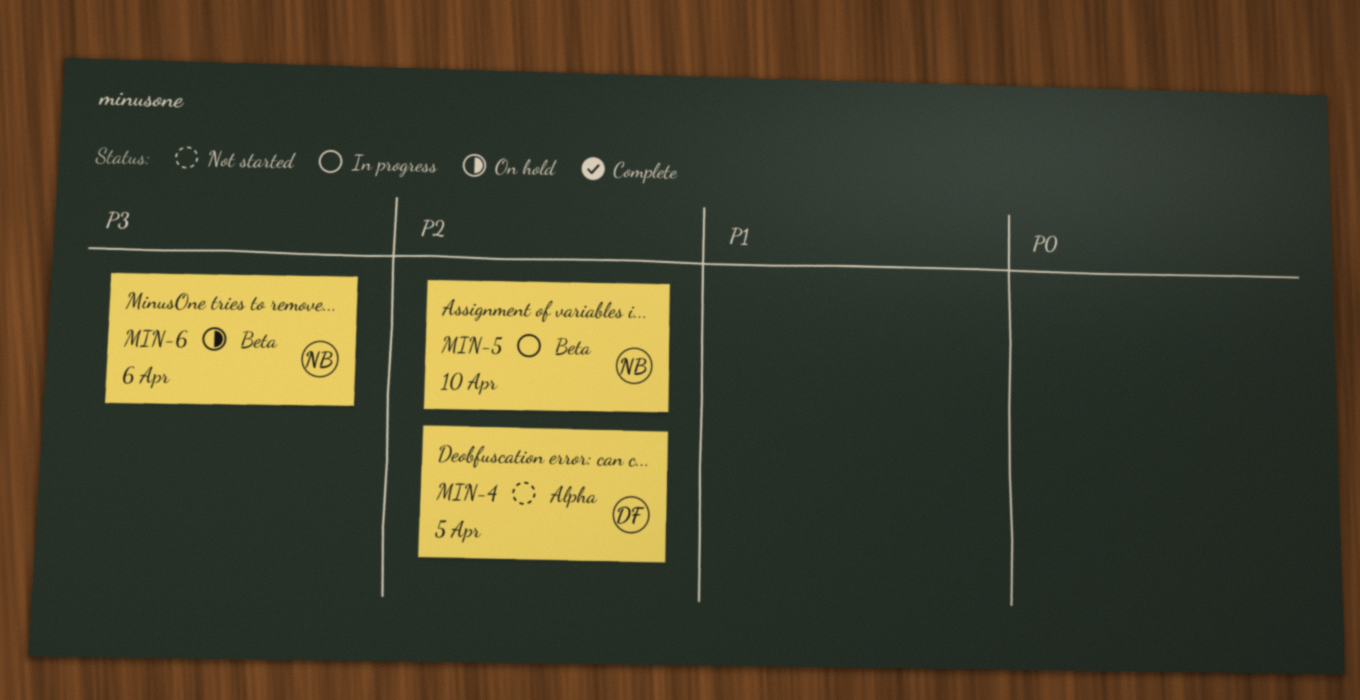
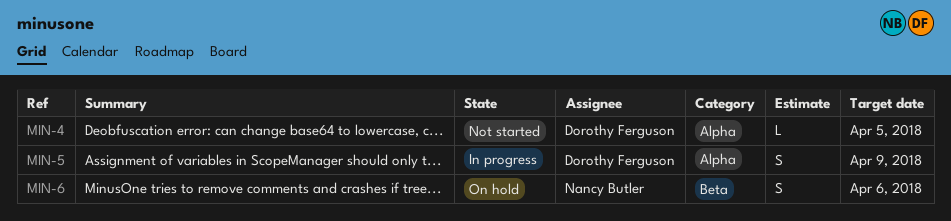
MIN-5, owner: Nancy Butler -> Dorothy Ferguson
MIN-5, label: Beta -> Alpha
MIN-5, due: Apr 10 -> Apr 9

